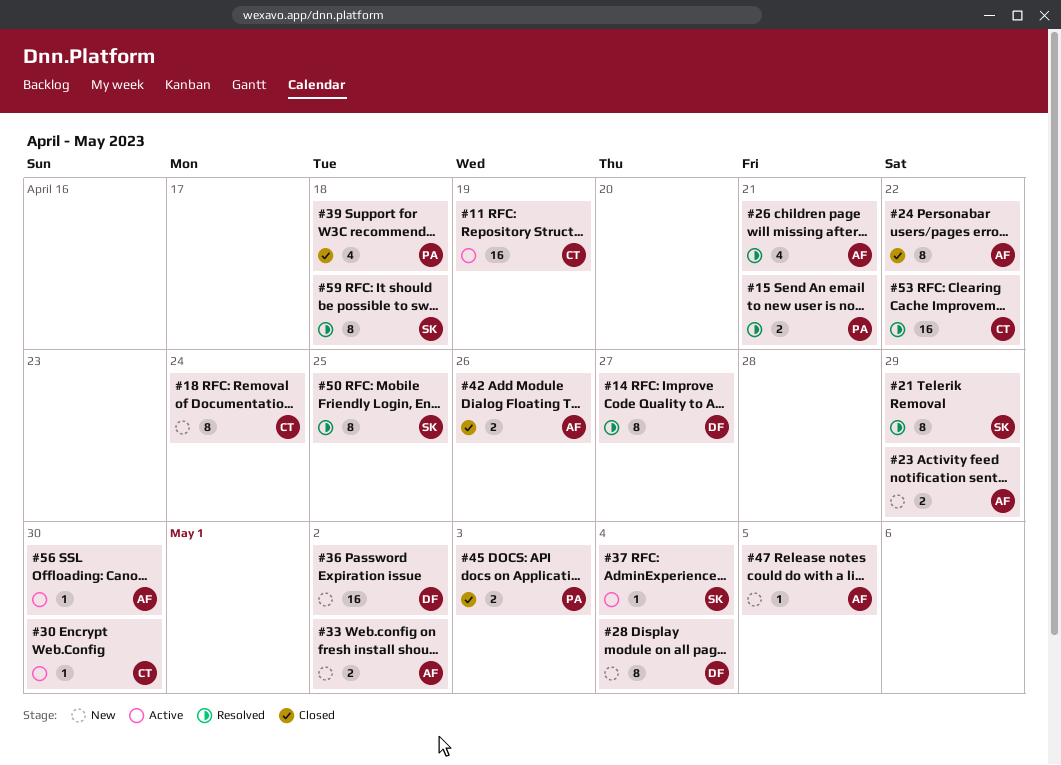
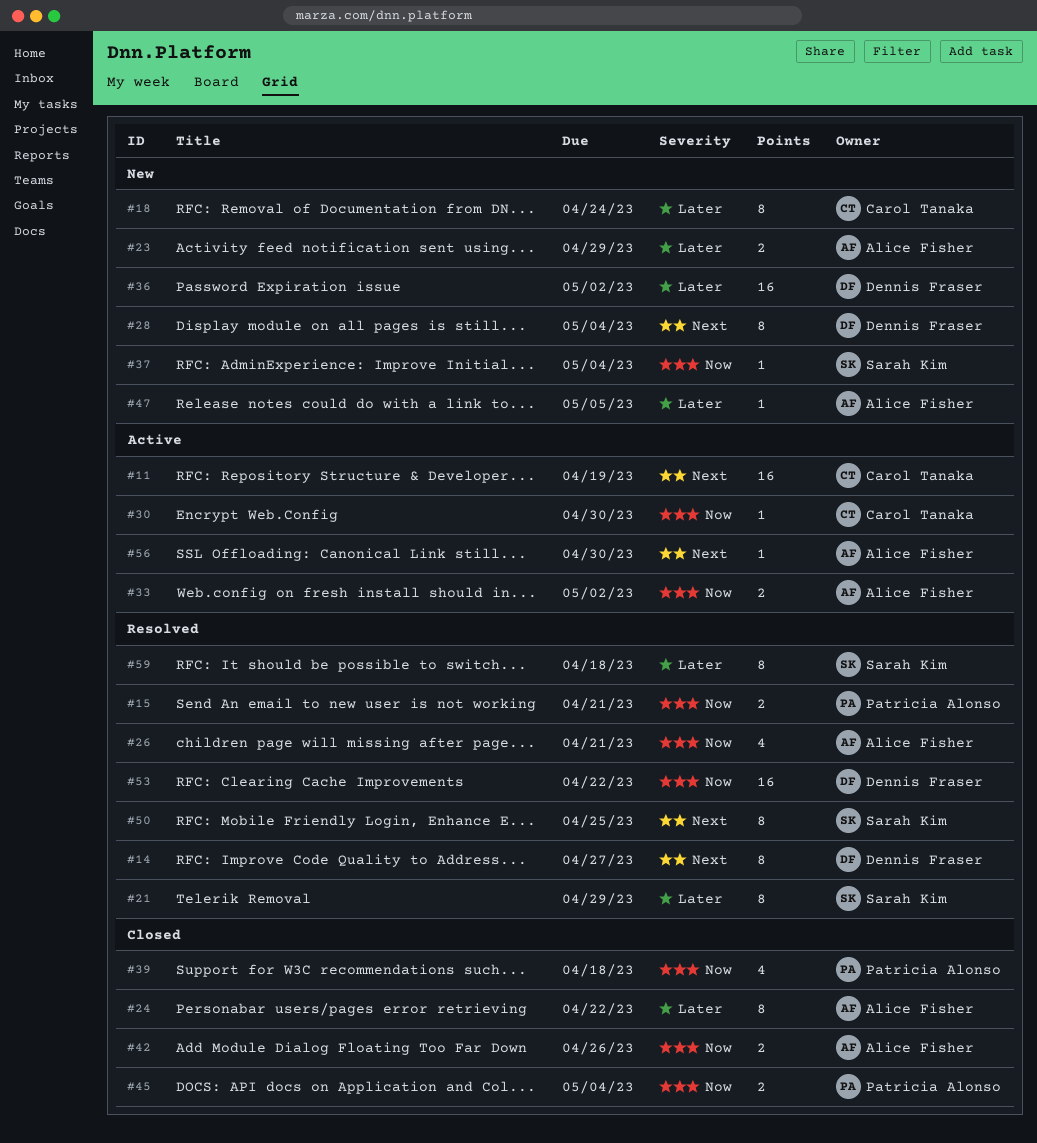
#33, status: New -> Active
#37, status: Active -> New
#45, due: May 3 -> May 4
#53, owner: Carol Tanaka -> Dennis Fraser

